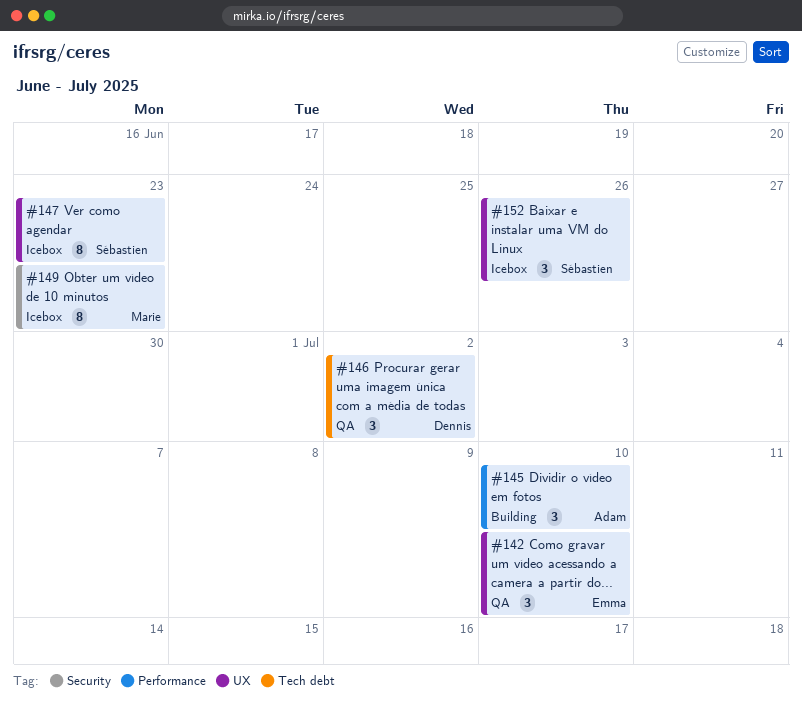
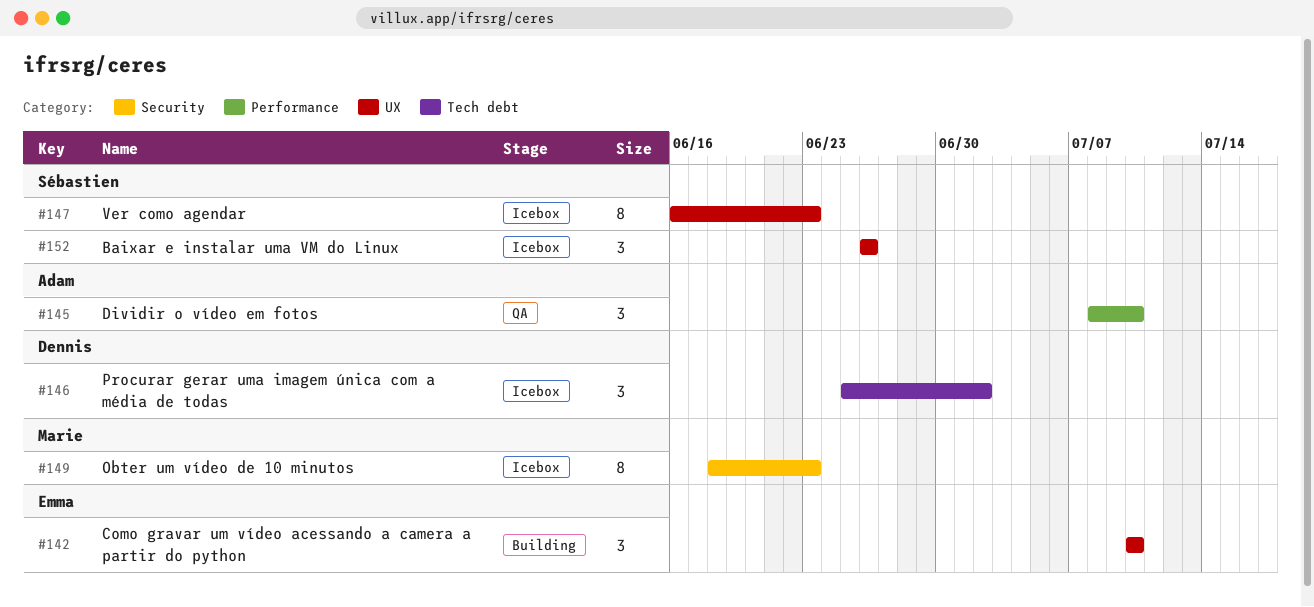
#142, status: QA -> Building
#145, status: Building -> QA
#146, status: QA -> Icebox

